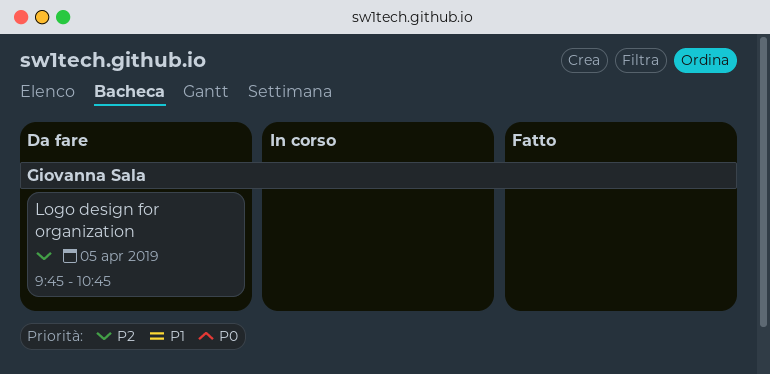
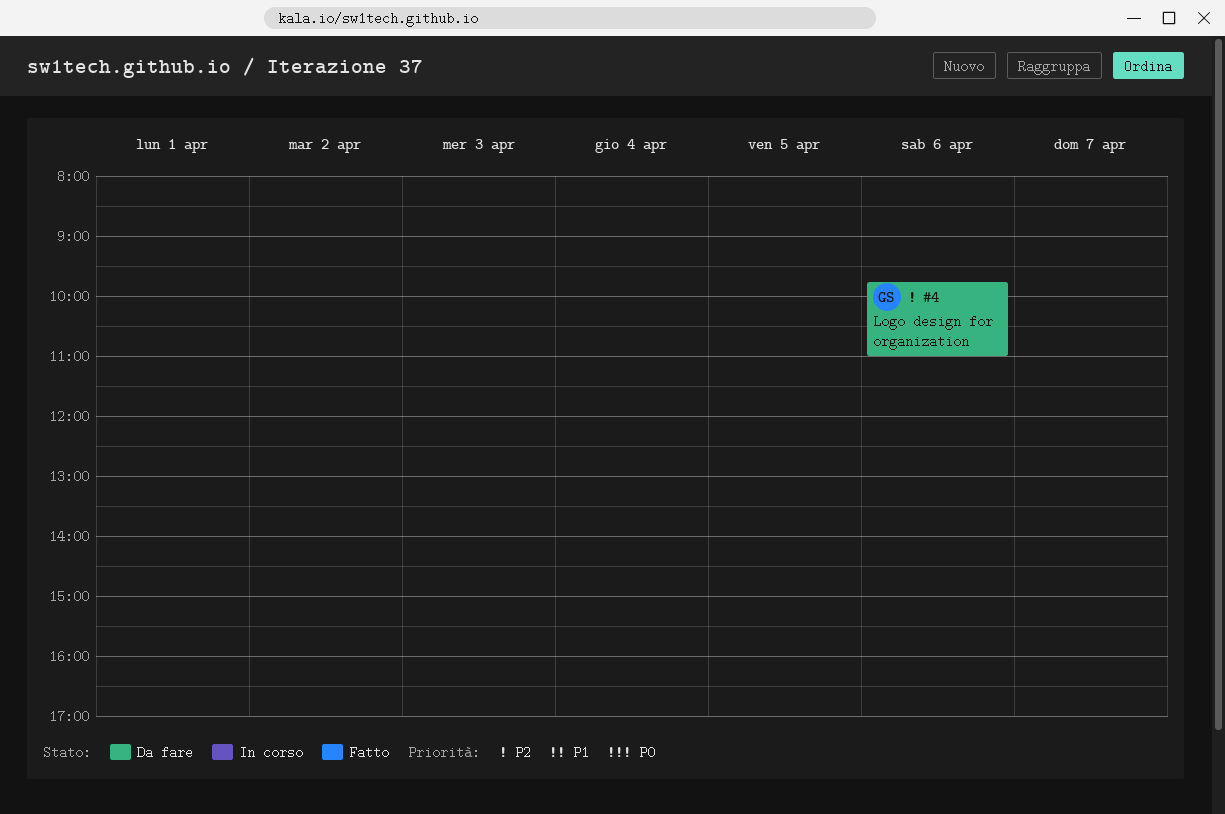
Logo design for organization, day: Apr 5 -> Apr 6
Logo design for organization, ends: 10:45 -> 11:00

